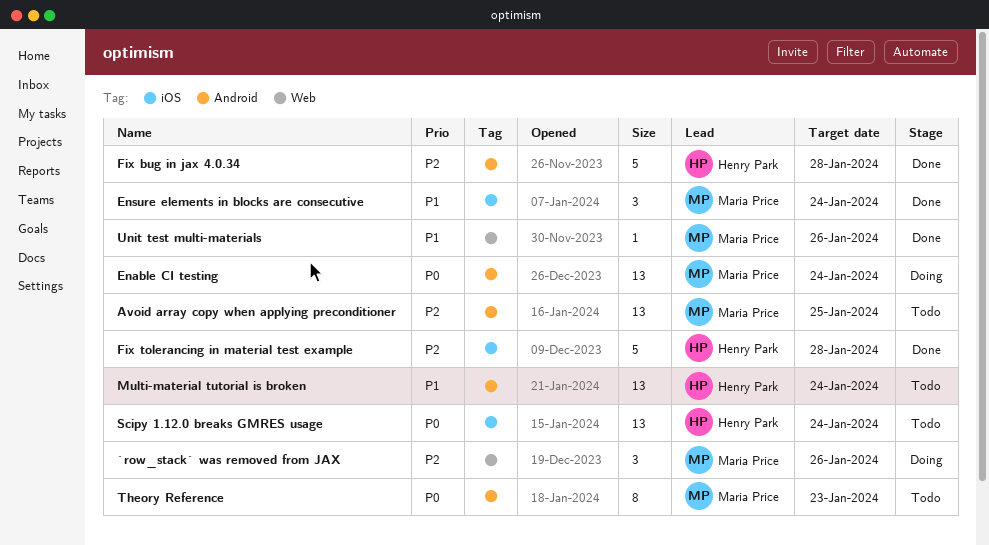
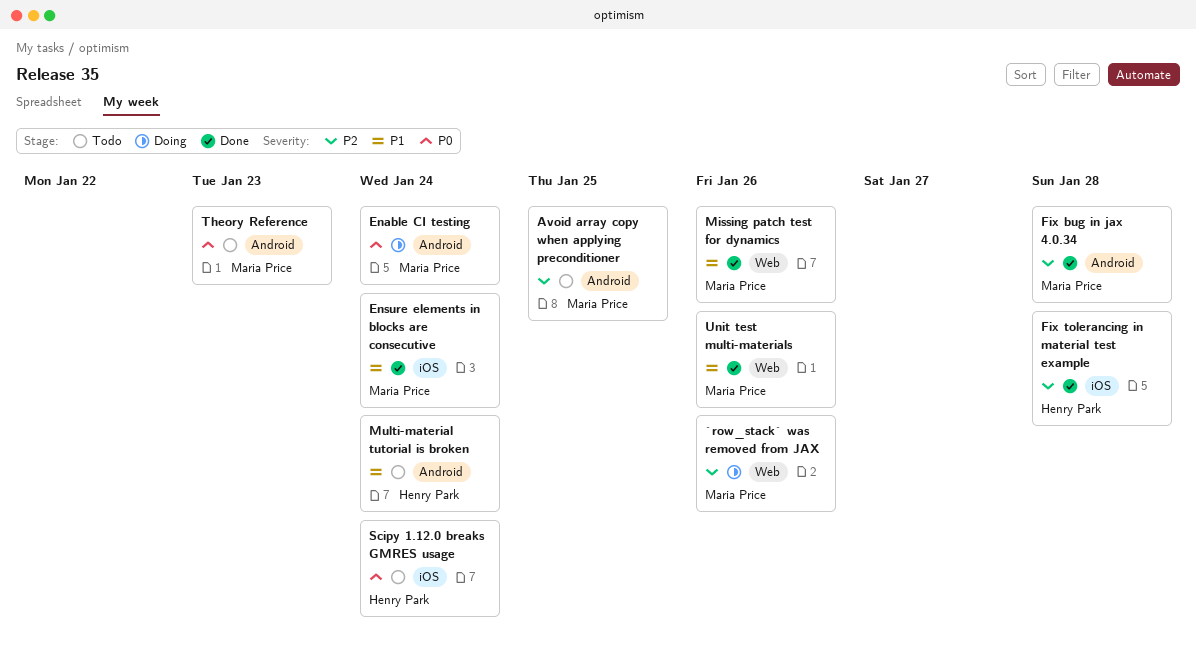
Fix bug in jax 4.0.34, owner: Henry Park -> Maria Price
Missing patch test for dynamics: none -> present

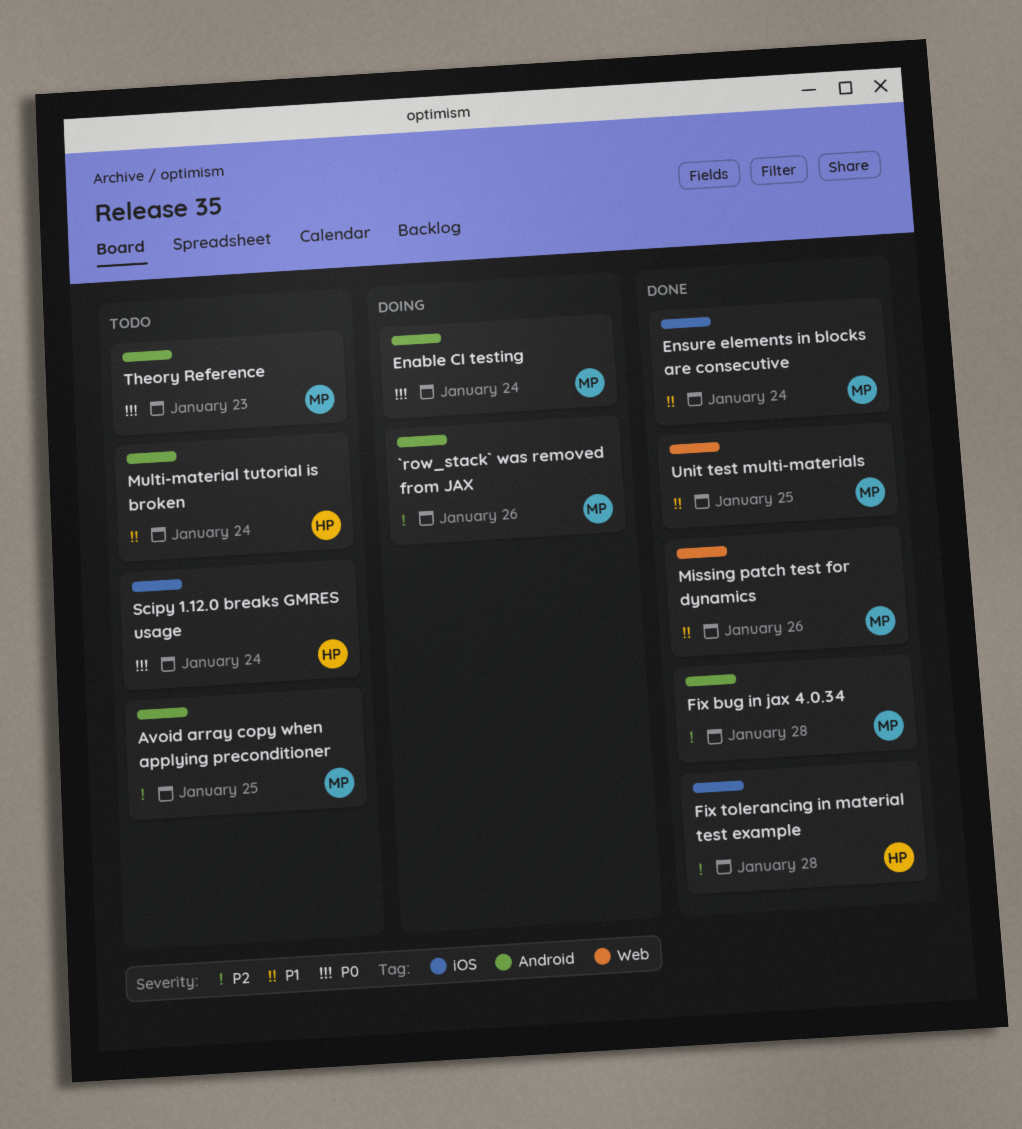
`row_stack` was removed from JAX, label: Web -> Android
Unit test multi-materials, due: Jan 26 -> Jan 25

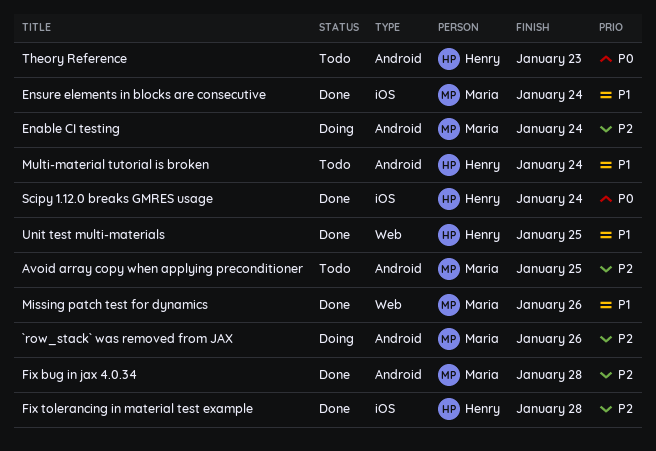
Enable CI testing, priority: P0 -> P2
Scipy 1.12.0 breaks GMRES usage, status: Todo -> Done
Theory Reference, owner: Maria -> Henry
Unit test multi-materials, owner: Maria -> Henry

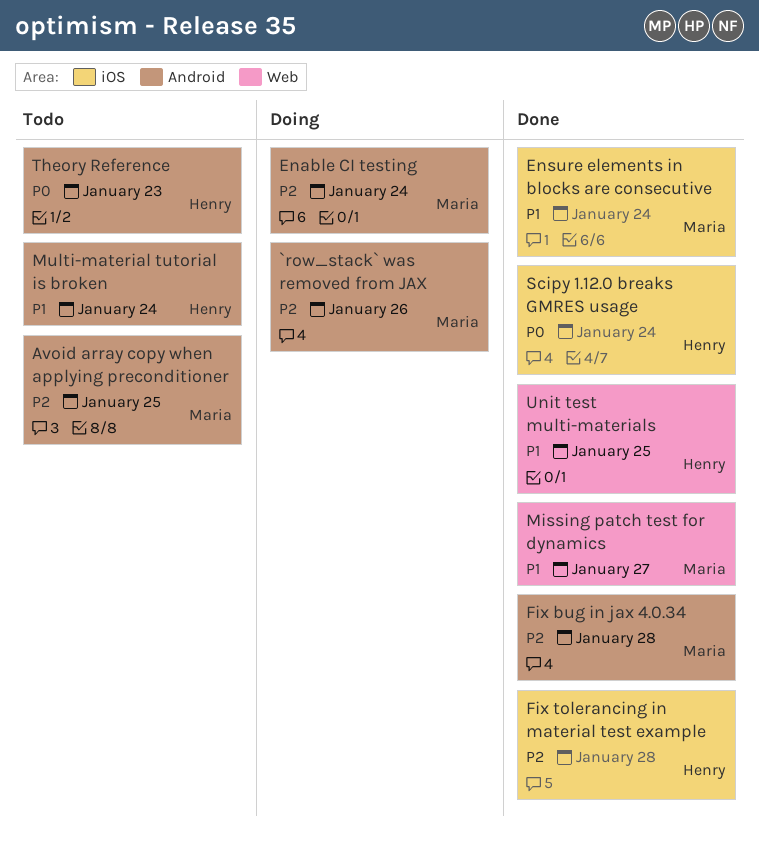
Missing patch test for dynamics, due: Jan 26 -> Jan 27

